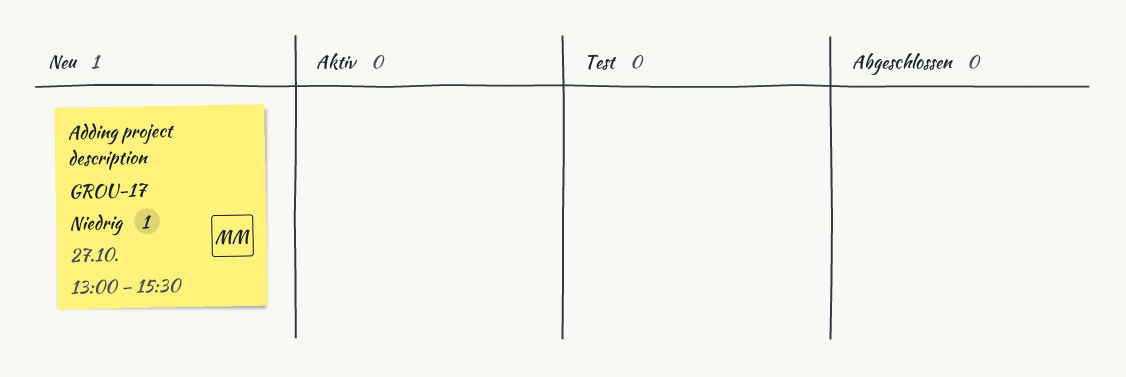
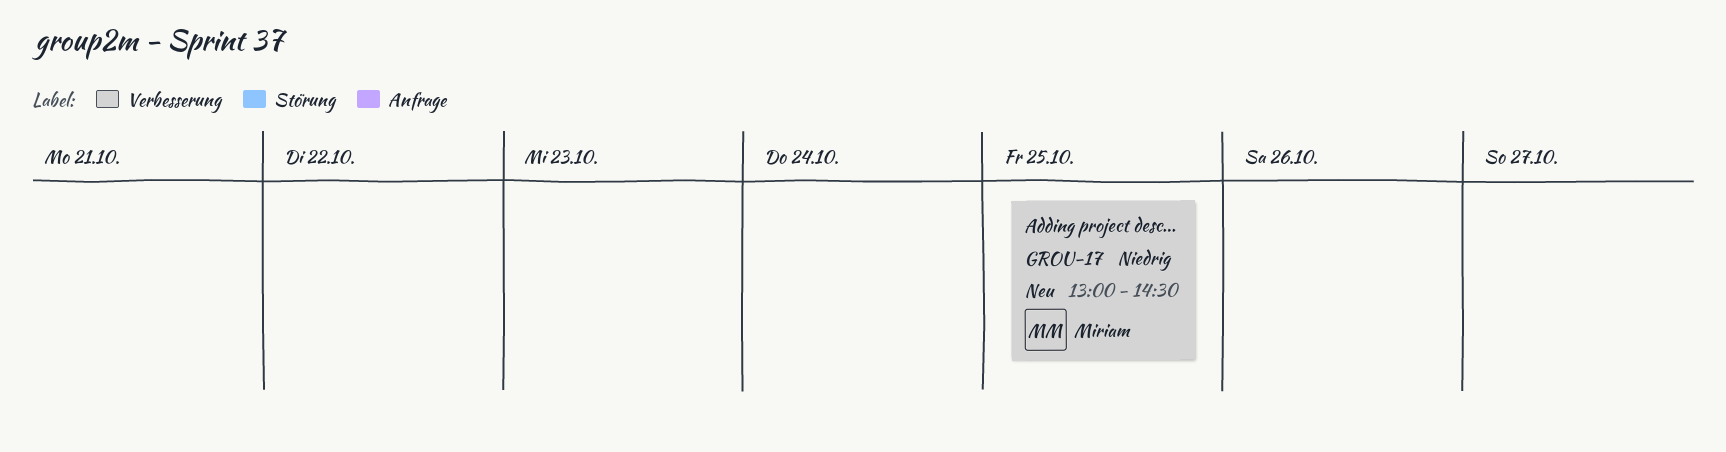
GROU-17, day: Oct 27 -> Oct 25
GROU-17, ends: 15:30 -> 14:30

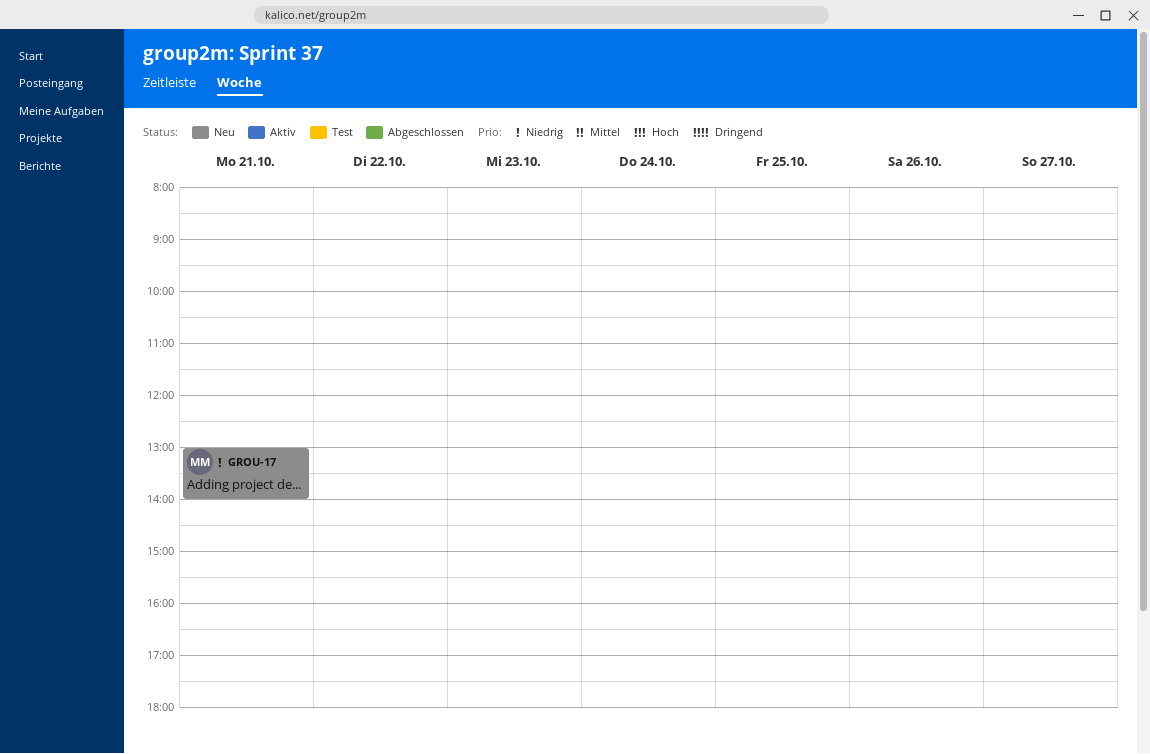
GROU-17, day: Oct 25 -> Oct 21
GROU-17, ends: 14:30 -> 14:00

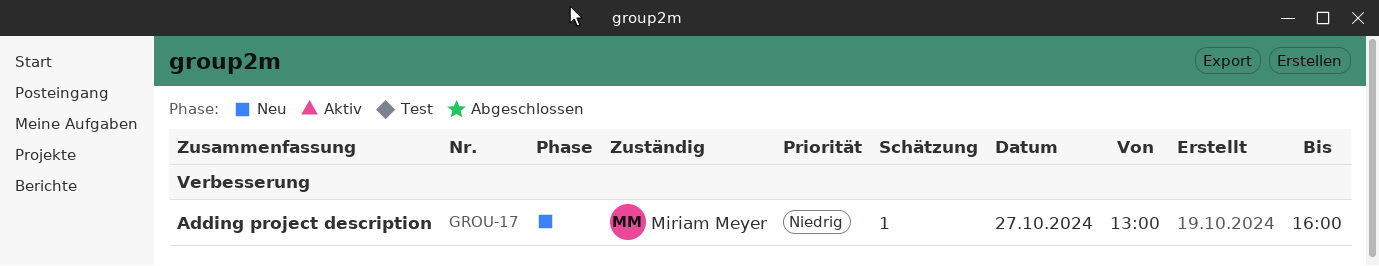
GROU-17, day: Oct 21 -> Oct 27
GROU-17, ends: 14:00 -> 16:00

